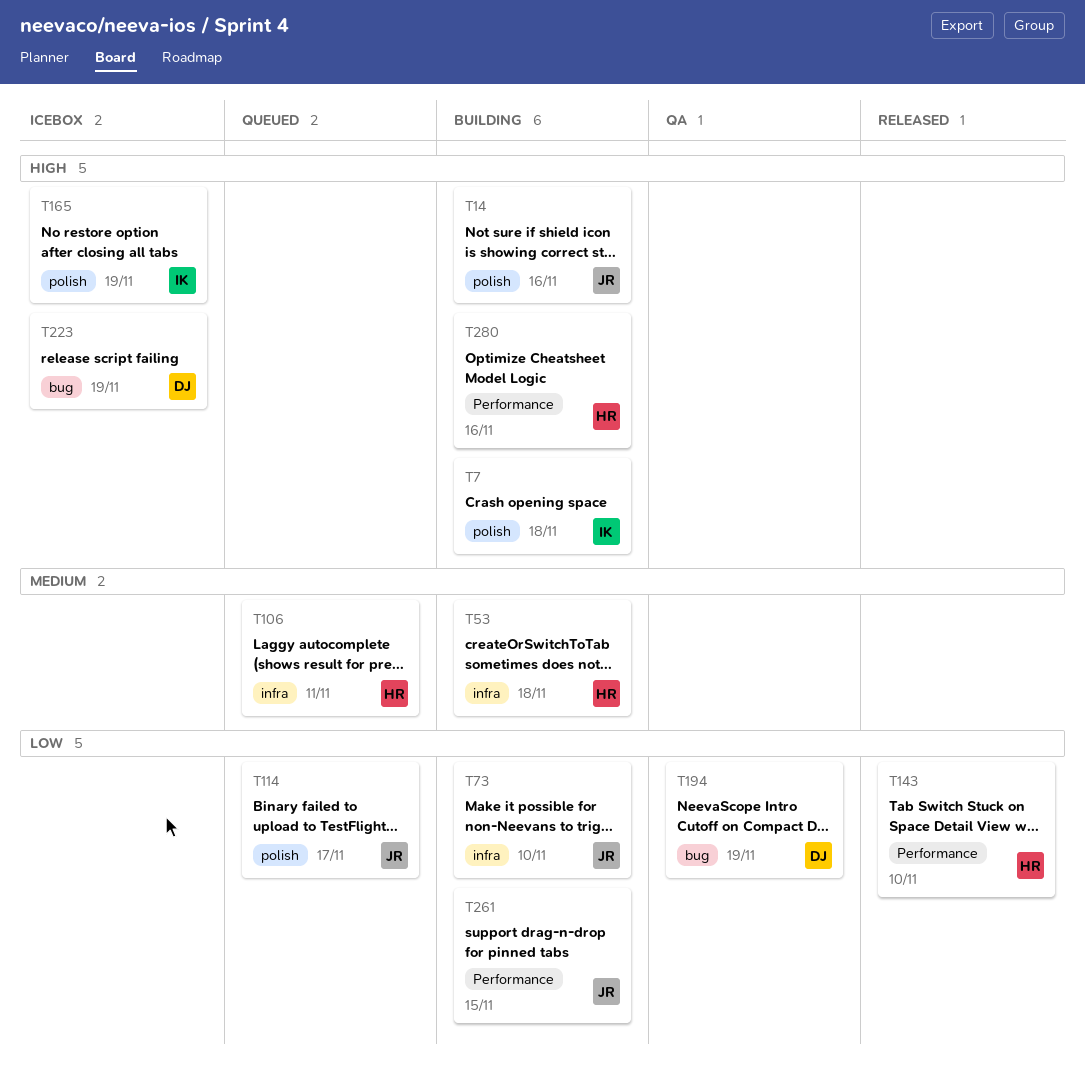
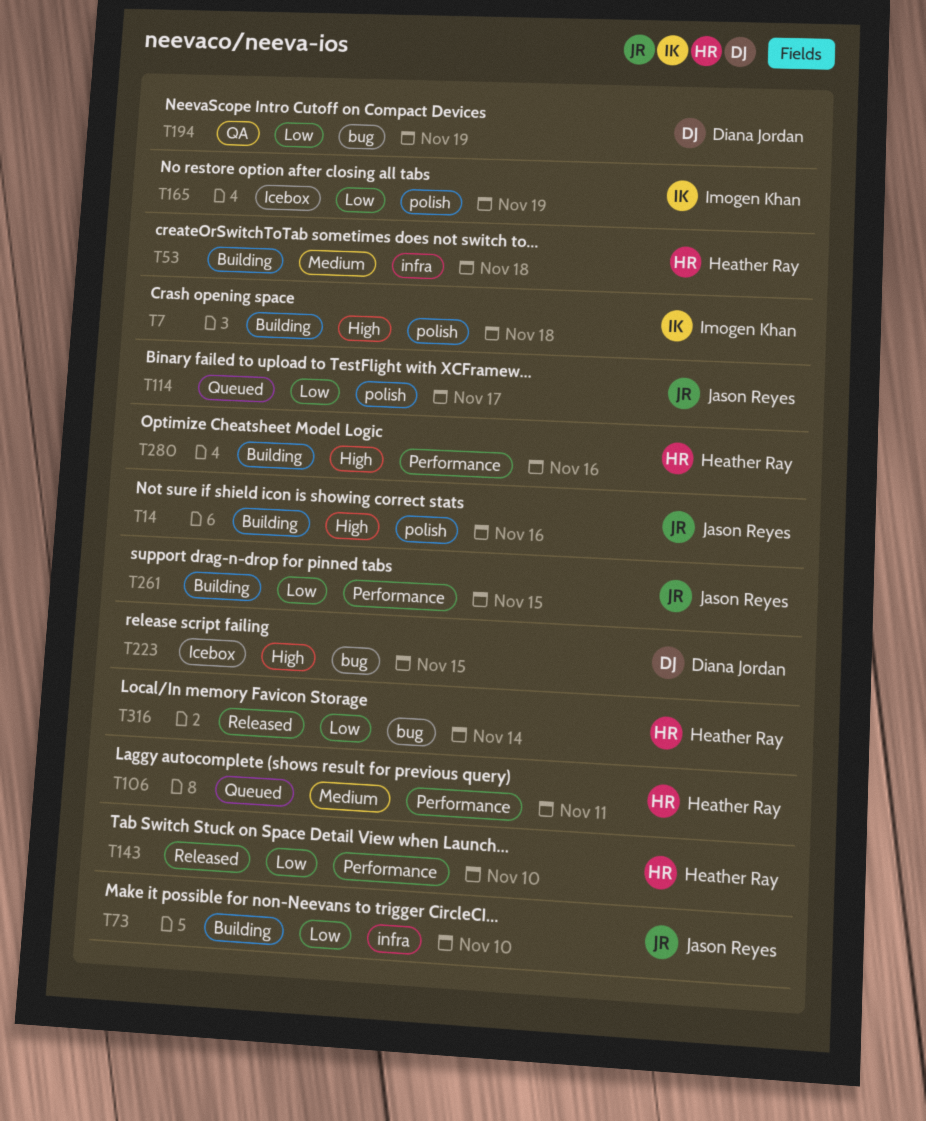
T106, label: infra -> Performance
T165, priority: High -> Low
T223, due: Nov 19 -> Nov 15
T316: none -> present

